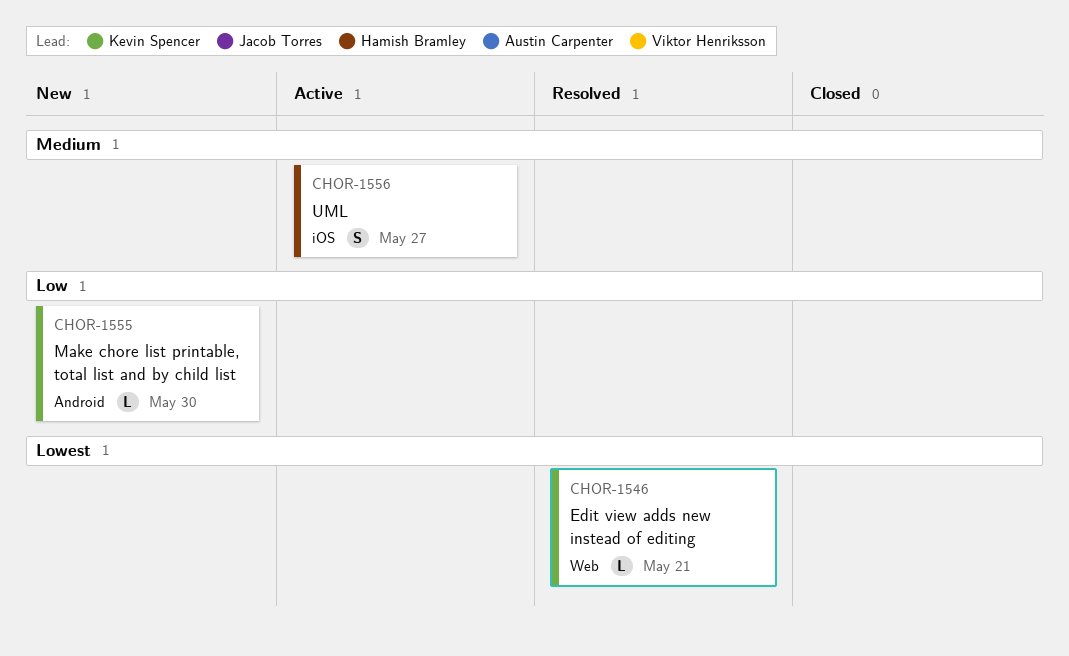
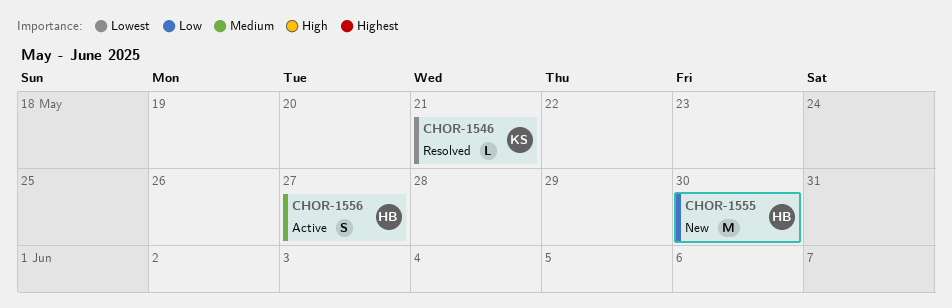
CHOR-1555, owner: Kevin Spencer -> Hamish Bramley
CHOR-1555, estimate: L -> M

